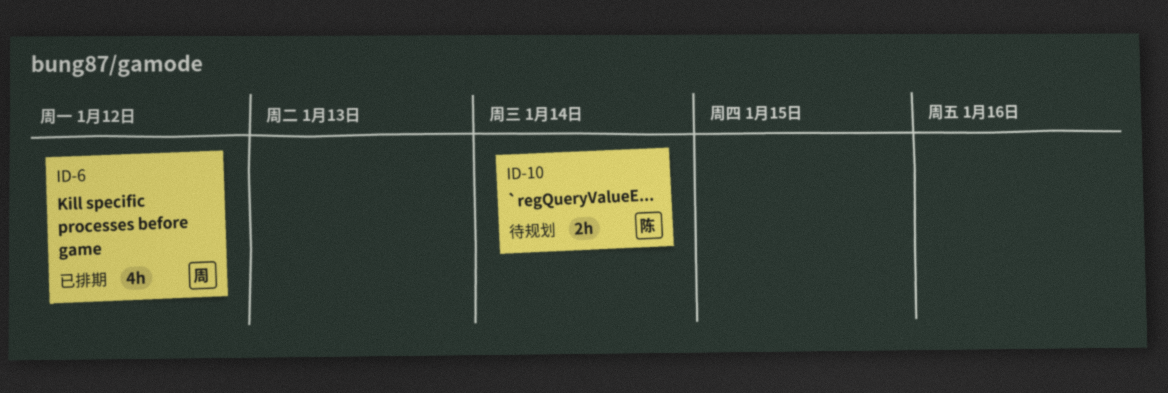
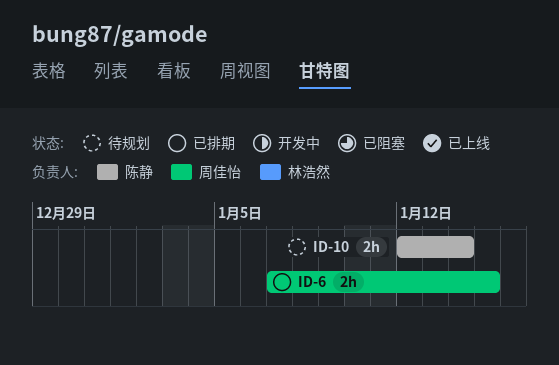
ID-6, estimate: 4h -> 2h
ID-6, due: Jan 12 -> Jan 15

